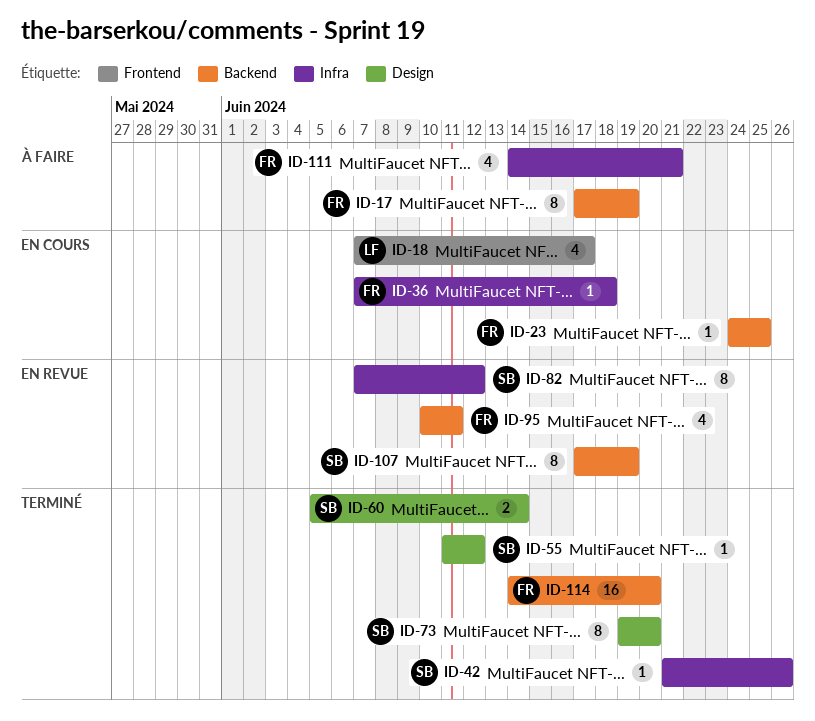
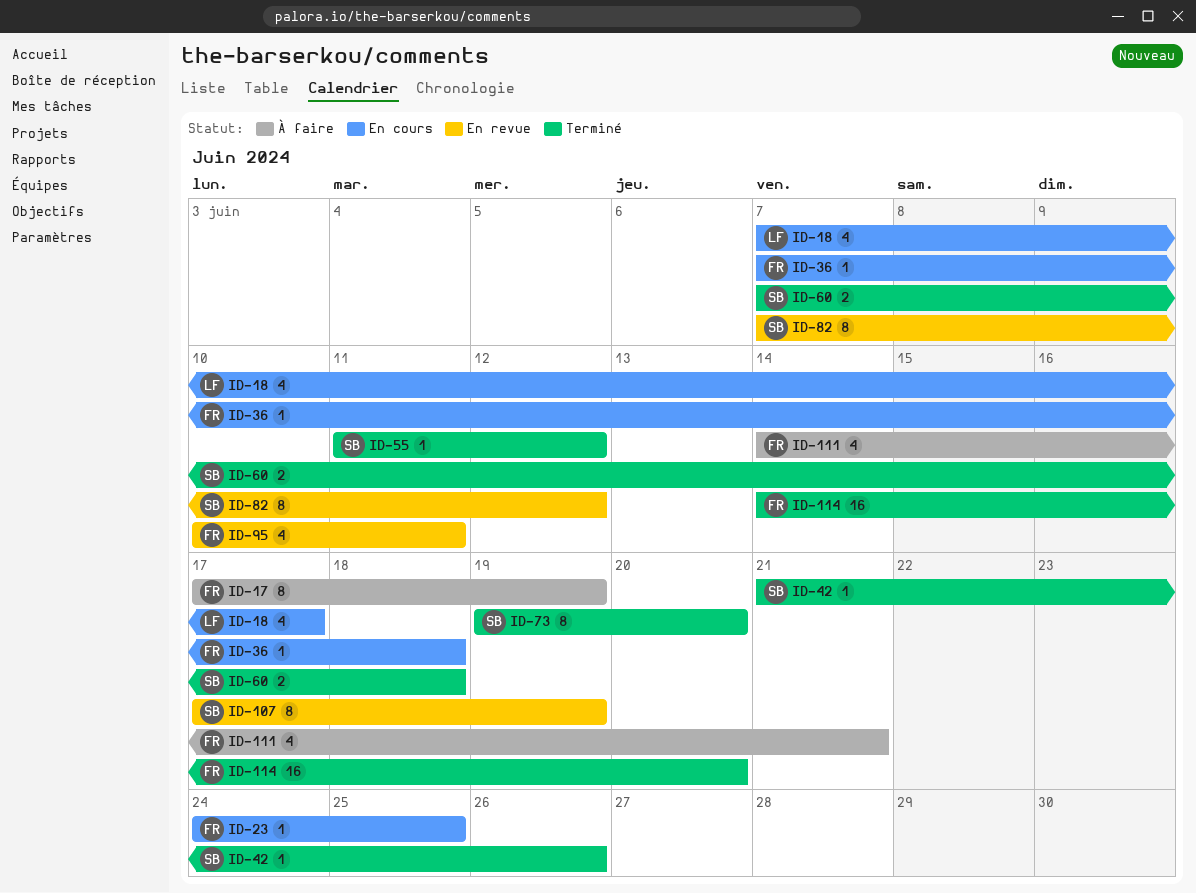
ID-60, start: Jun 5 -> Jun 7
ID-60, due: Jun 14 -> Jun 18

